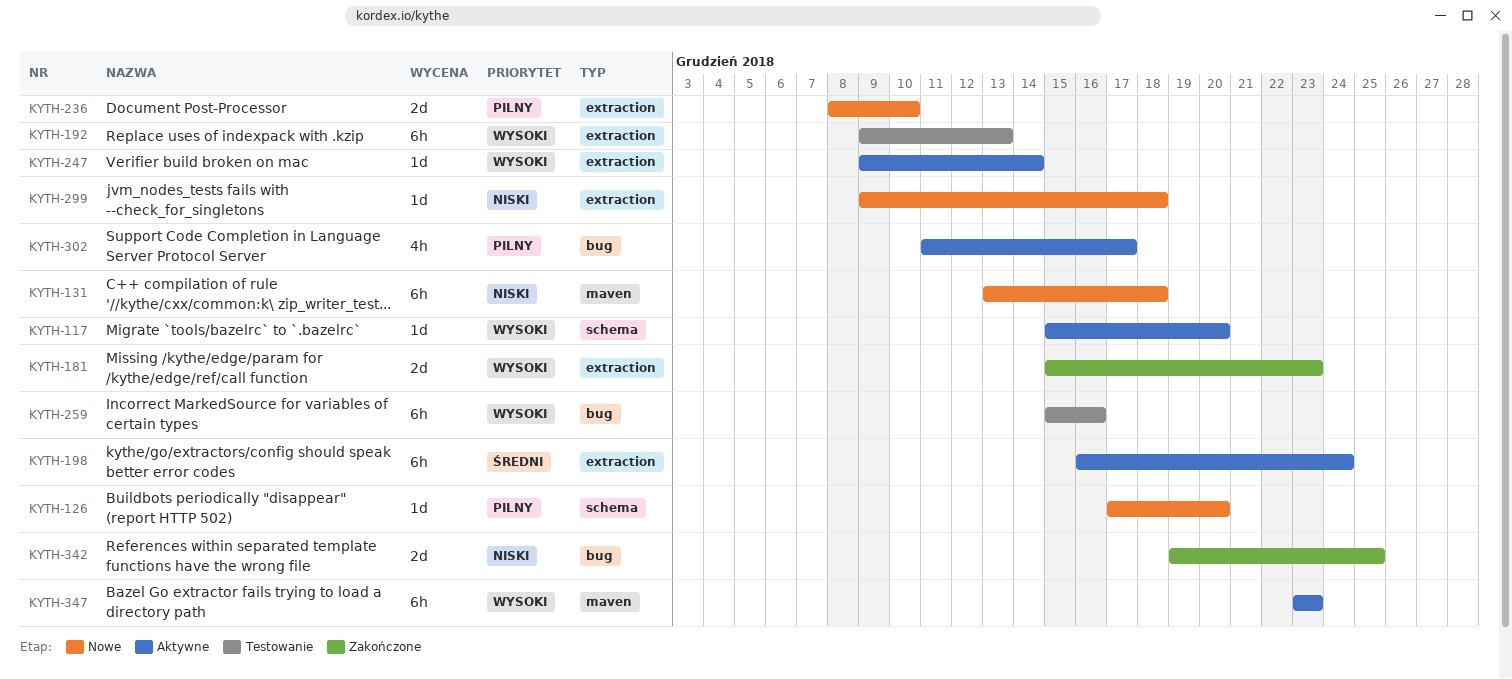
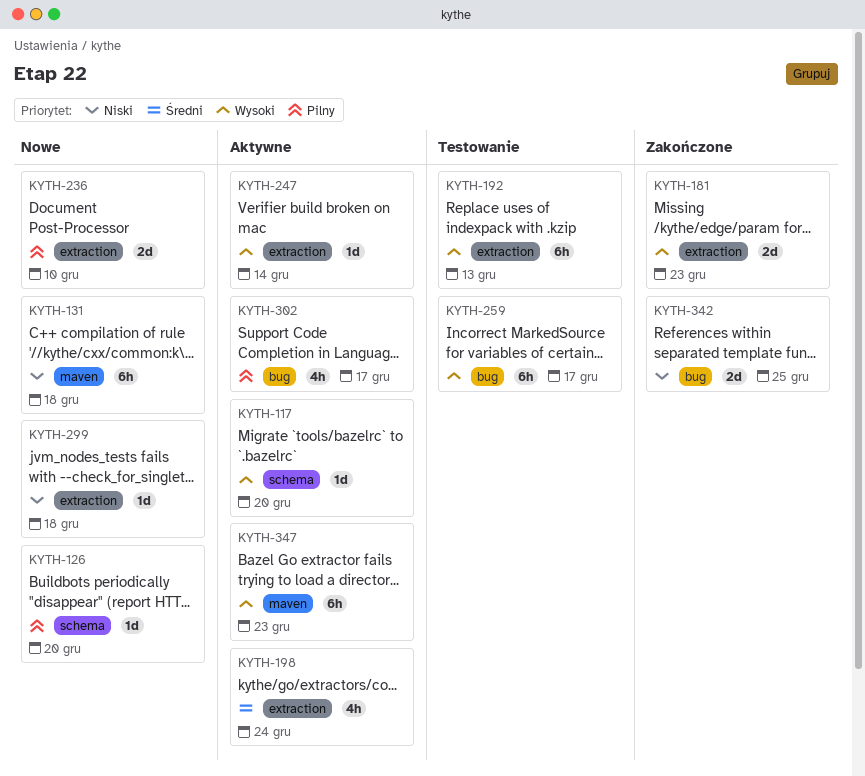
KYTH-198, estimate: 6h -> 4h
KYTH-259, due: Dec 16 -> Dec 17

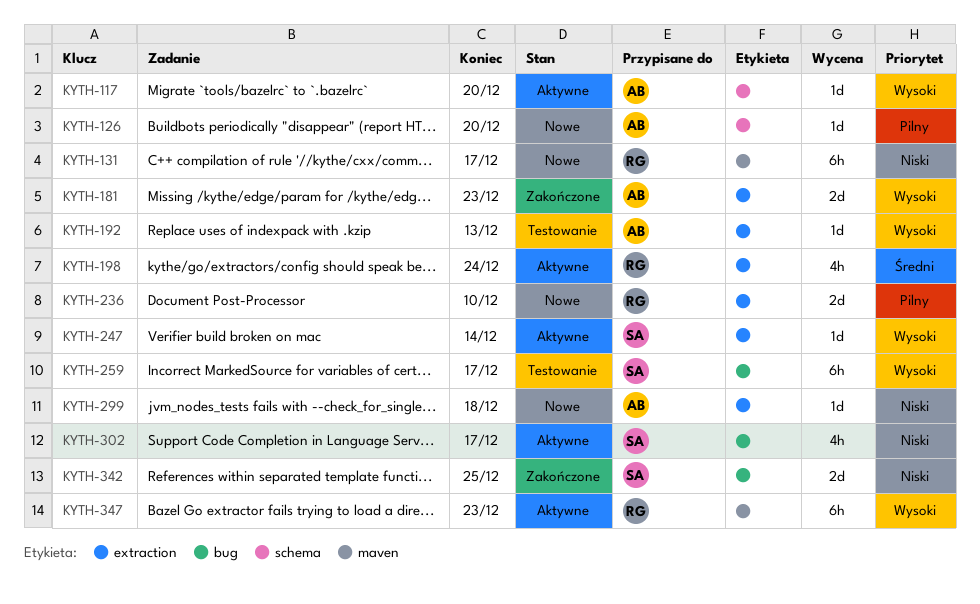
KYTH-131, due: Dec 18 -> Dec 17
KYTH-192, estimate: 6h -> 1d
KYTH-302, priority: Pilny -> Niski

